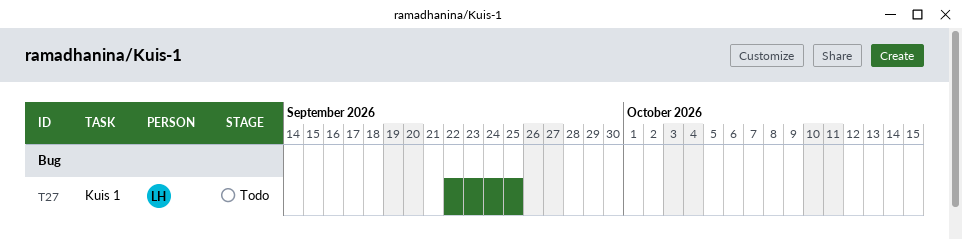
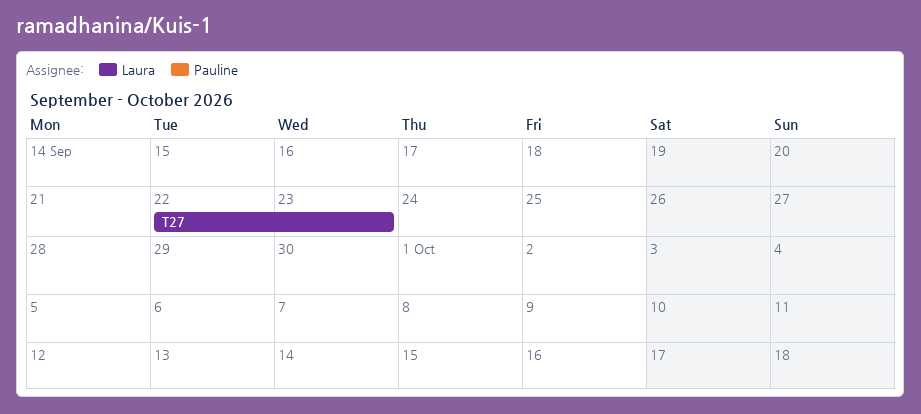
T27, due: Sep 25 -> Sep 23

